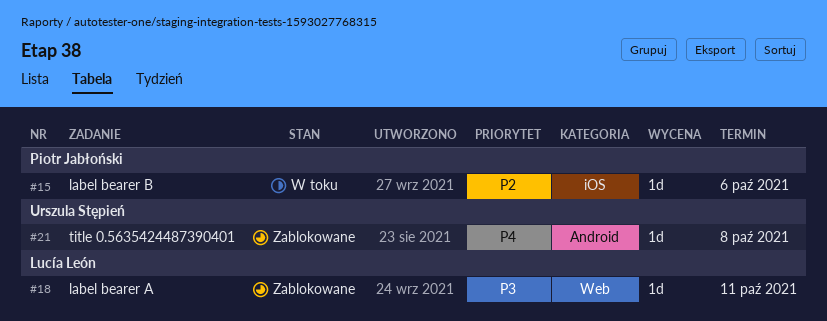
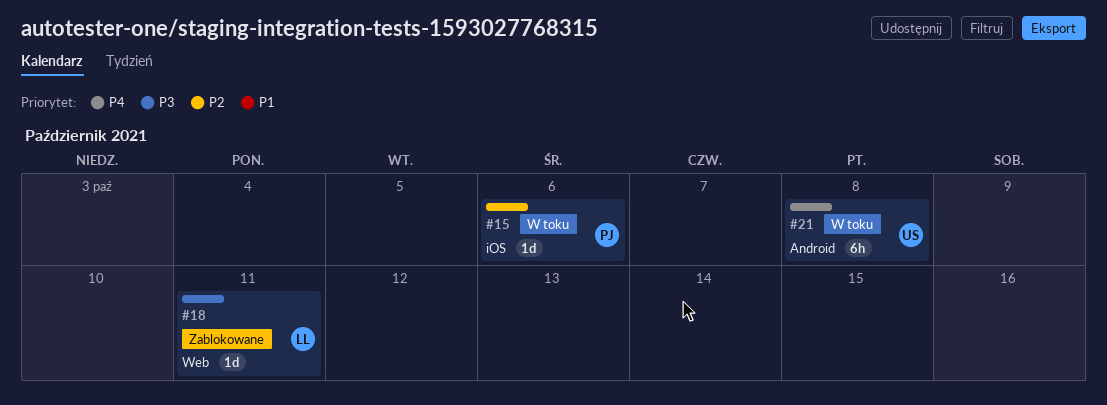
#21, status: Zablokowane -> W toku
#21, estimate: 1d -> 6h

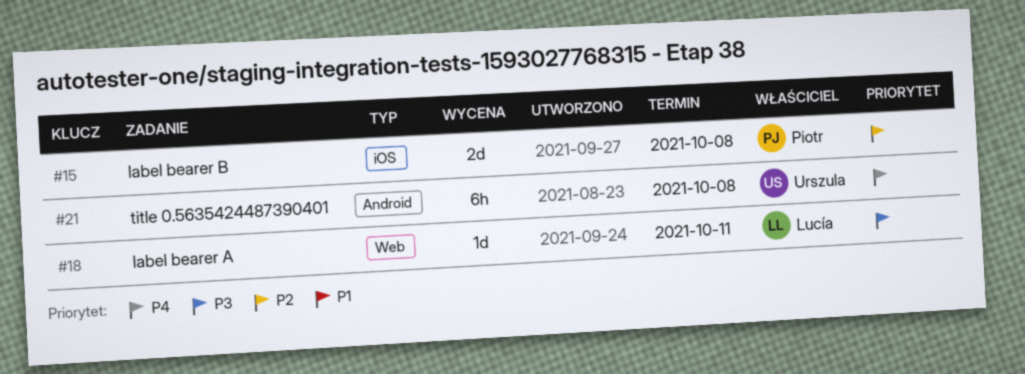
#15, estimate: 1d -> 2d
#15, due: Oct 6 -> Oct 8

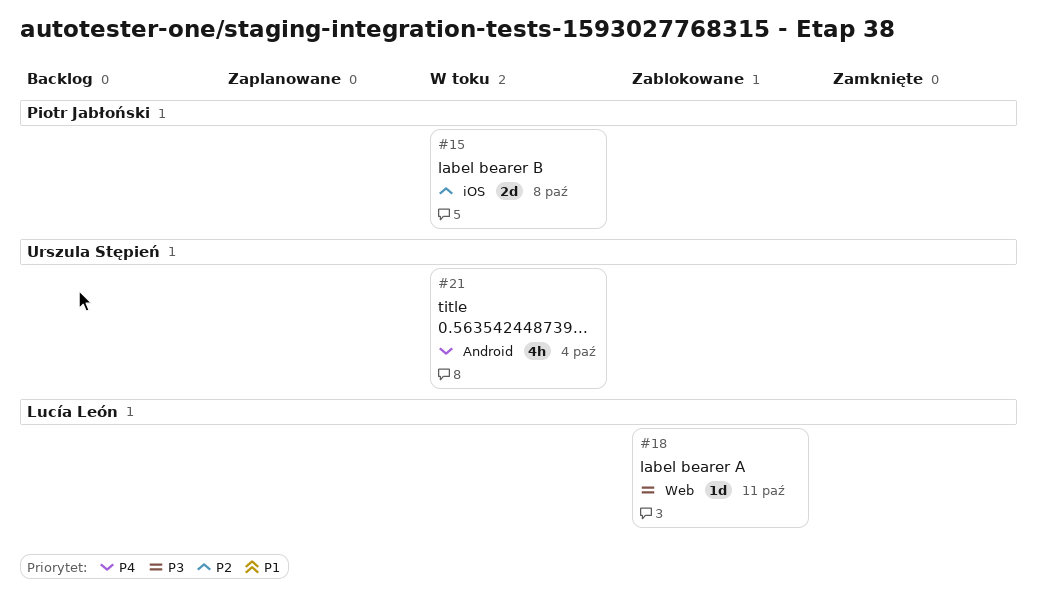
#21, estimate: 6h -> 4h
#21, due: Oct 8 -> Oct 4

